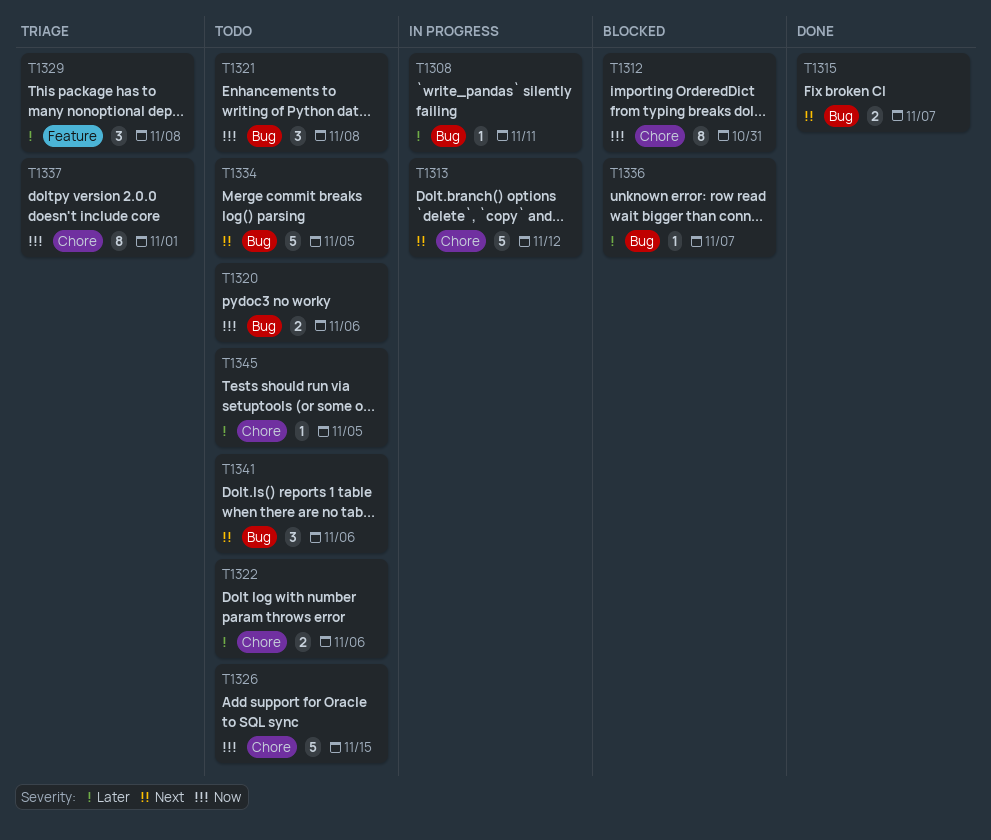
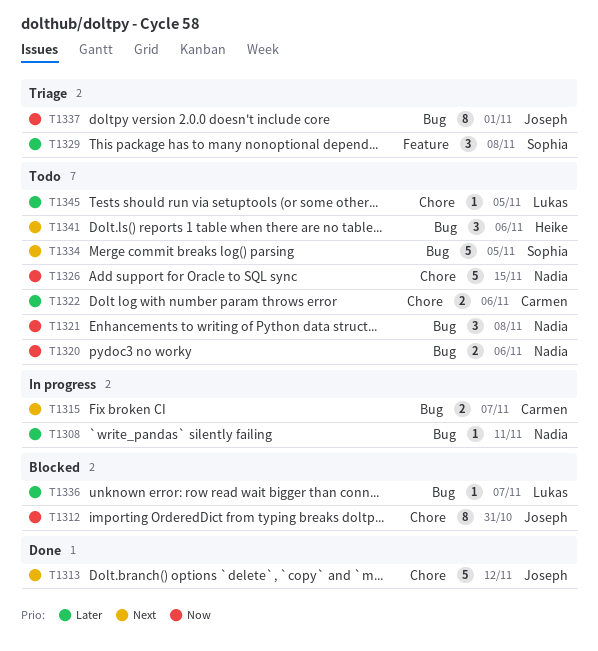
T1313, status: In progress -> Done
T1315, status: Done -> In progress
T1337, label: Chore -> Bug

